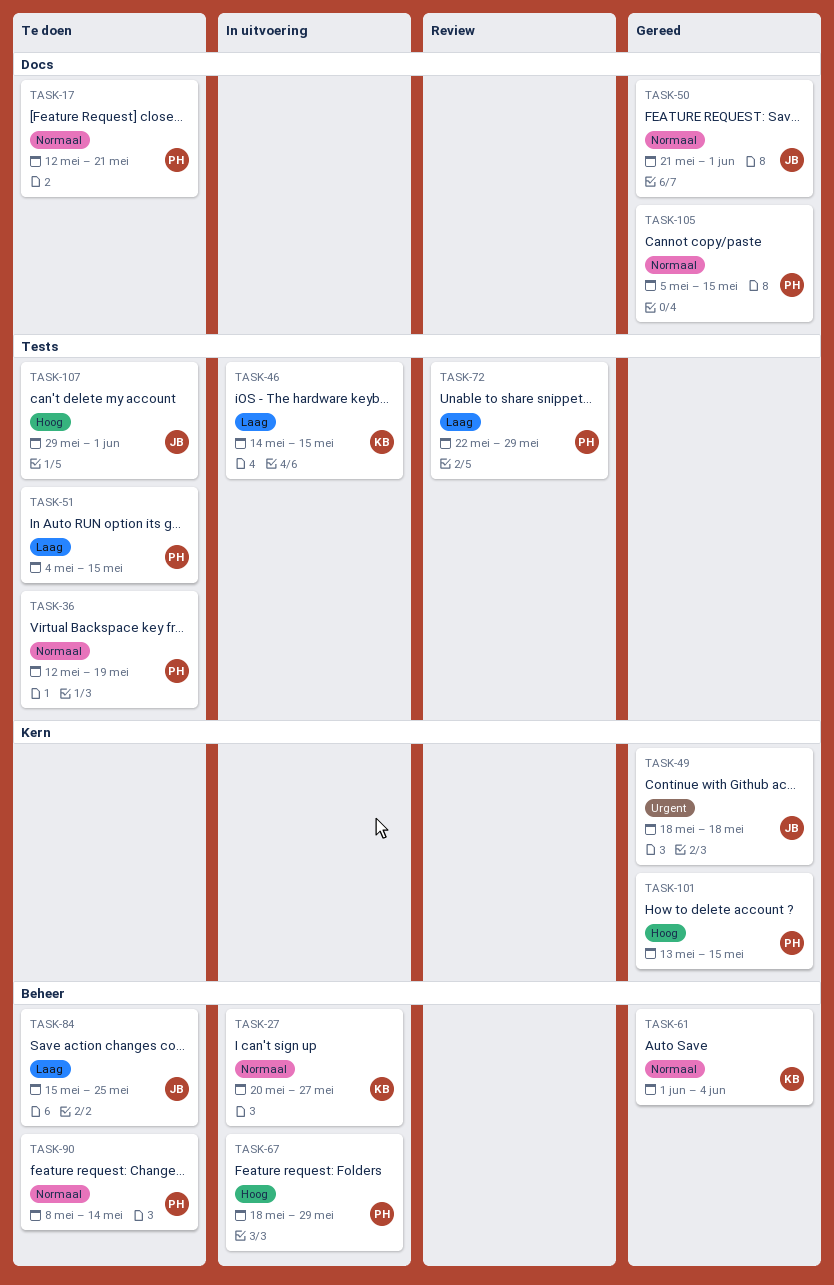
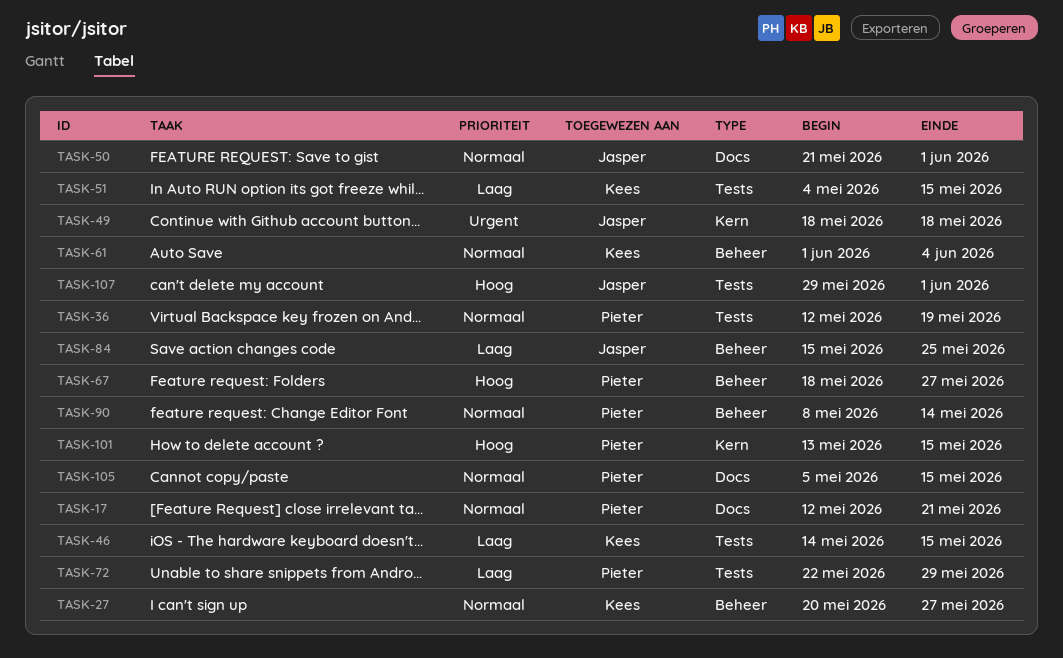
TASK-51, owner: Pieter -> Kees
TASK-67, due: May 29 -> May 27

